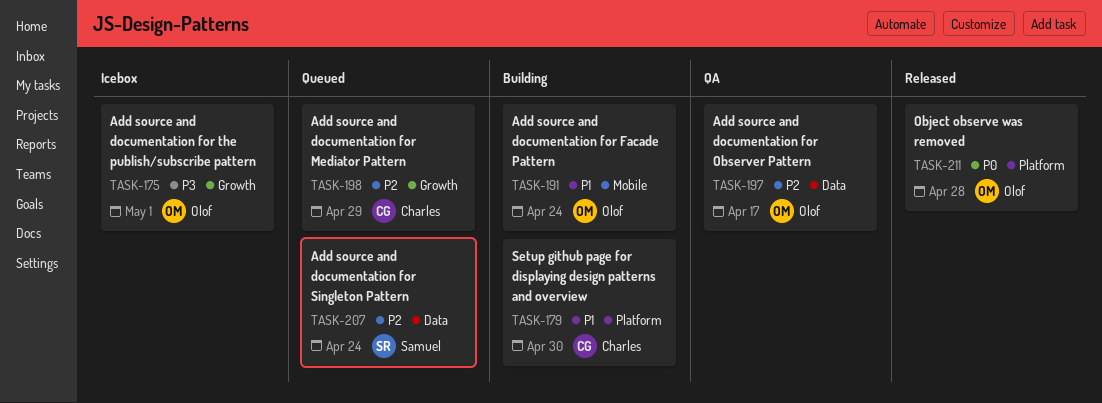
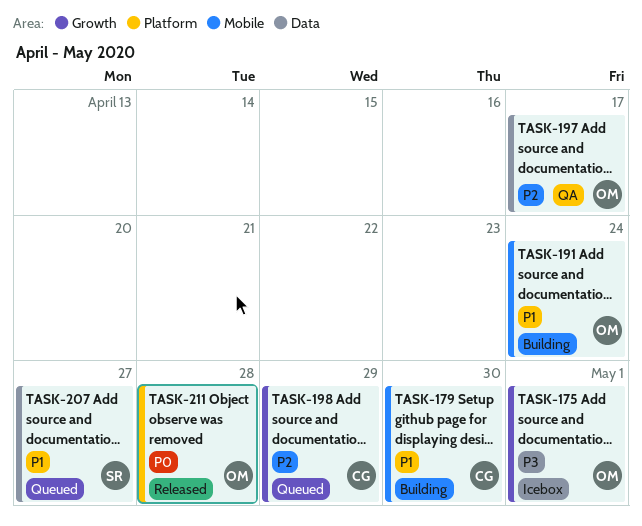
TASK-179, label: Platform -> Mobile
TASK-207, priority: P2 -> P1
TASK-207, due: Apr 24 -> Apr 27

